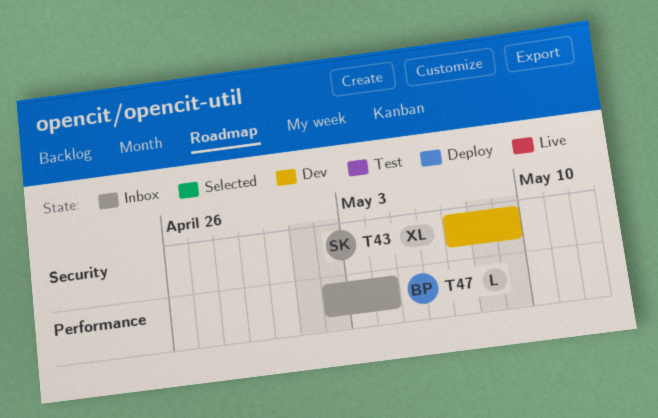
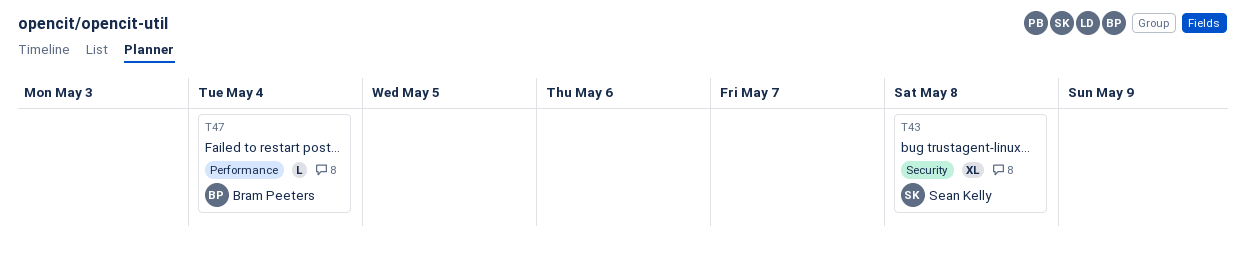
T43, due: May 9 -> May 8

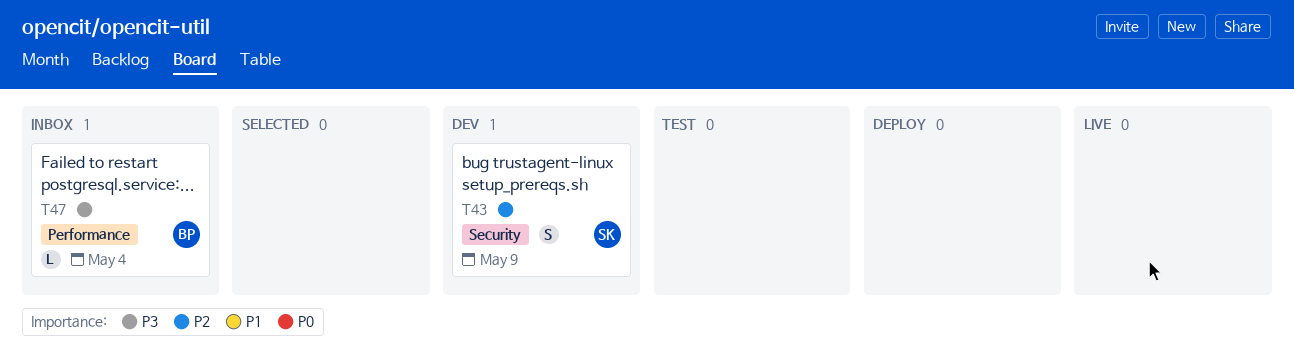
T43, estimate: XL -> S
T43, due: May 8 -> May 9

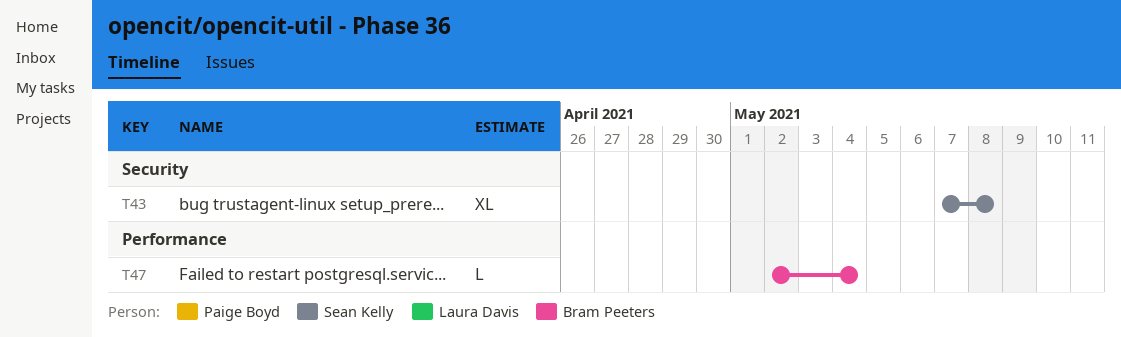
T43, estimate: S -> XL
T43, due: May 9 -> May 8

